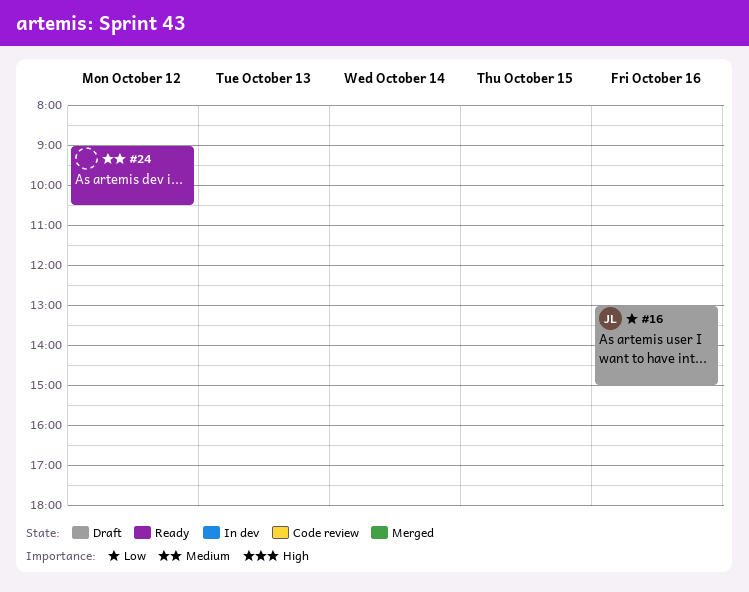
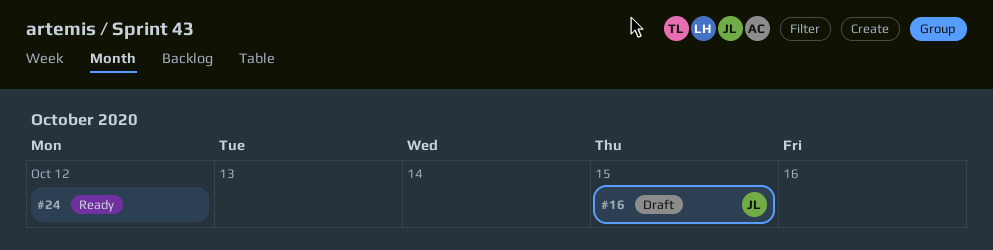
#16, day: Oct 16 -> Oct 15

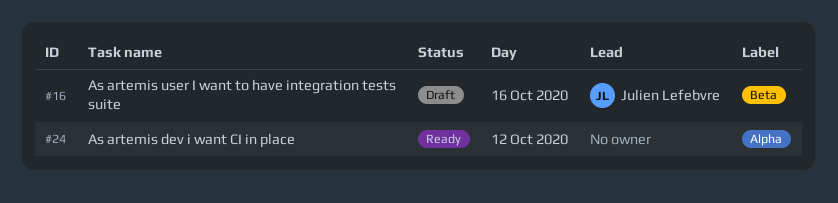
#16, day: Oct 15 -> Oct 16

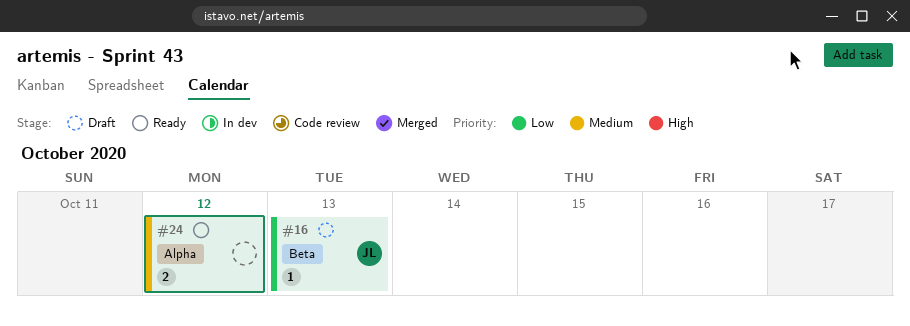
#16, day: Oct 16 -> Oct 13

